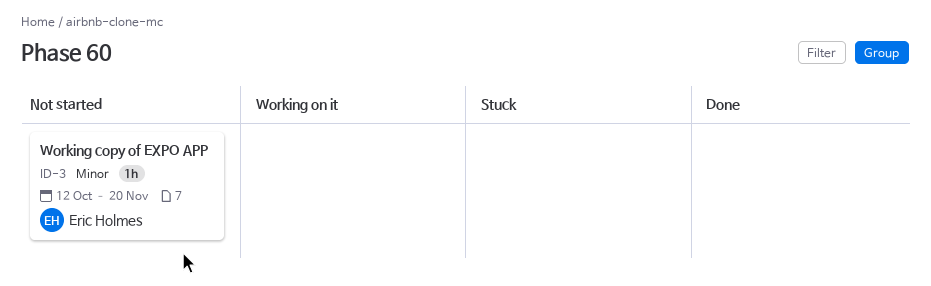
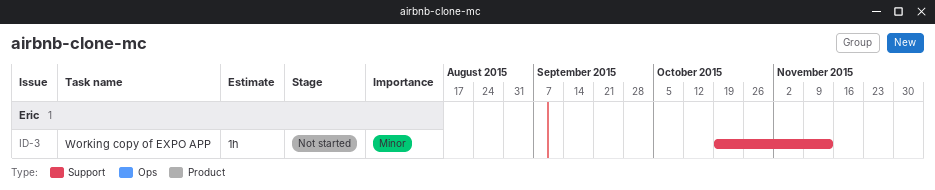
ID-3, start: Oct 12 -> Oct 19
ID-3, due: Nov 20 -> Nov 13

